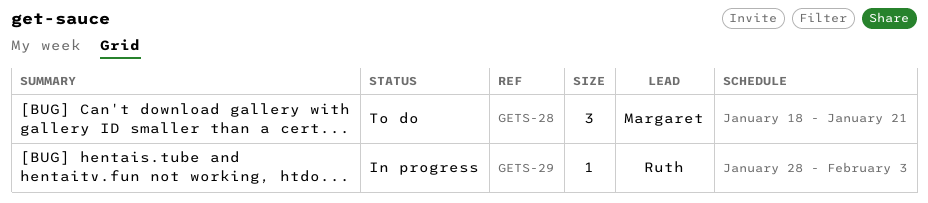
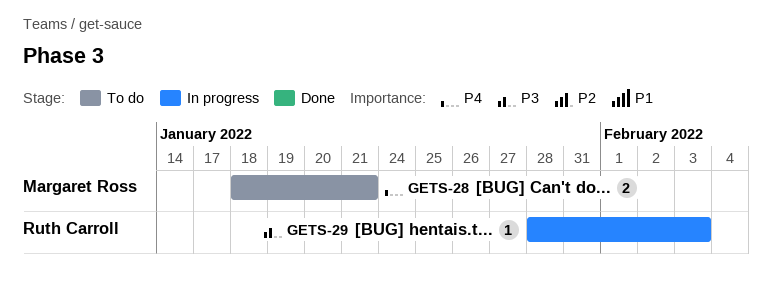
GETS-28, estimate: 3 -> 2

